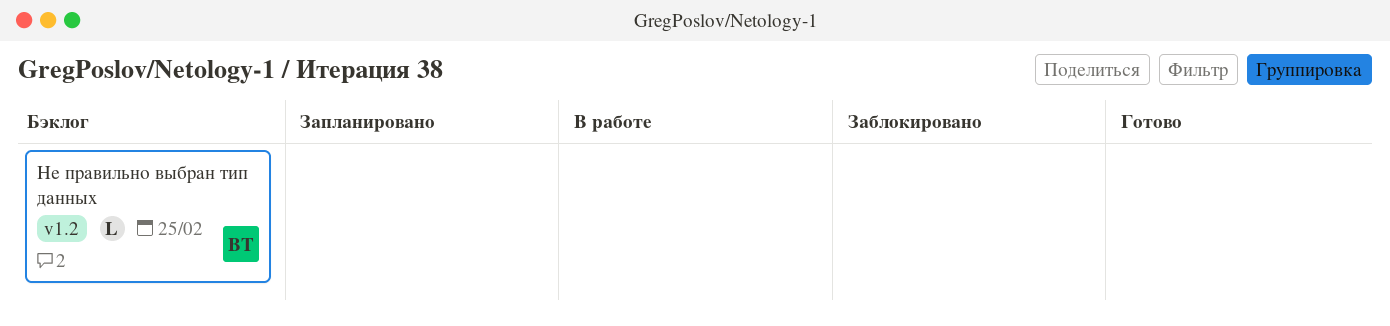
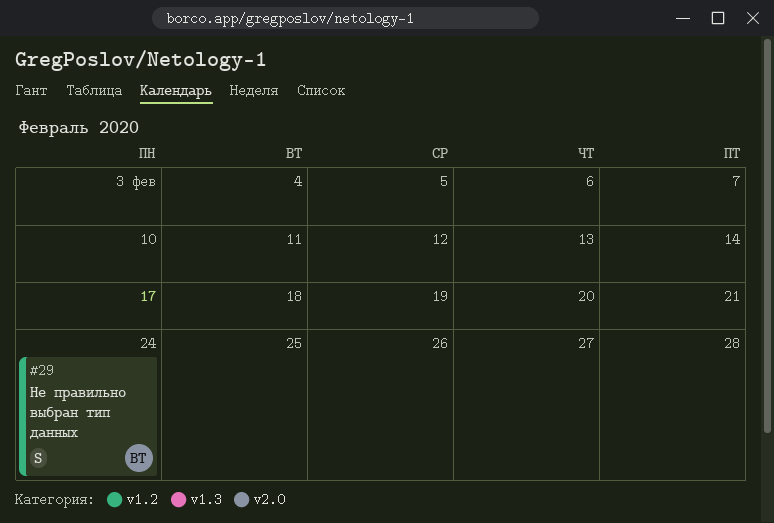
Не правильно выбран тип данных, estimate: L -> S
Не правильно выбран тип данных, due: Feb 25 -> Feb 24

